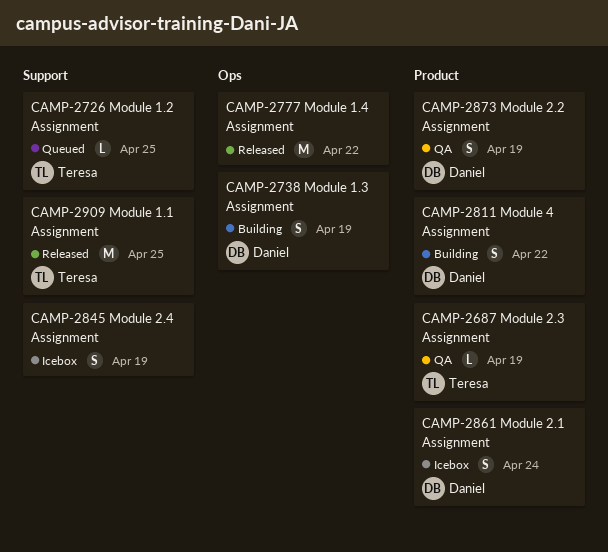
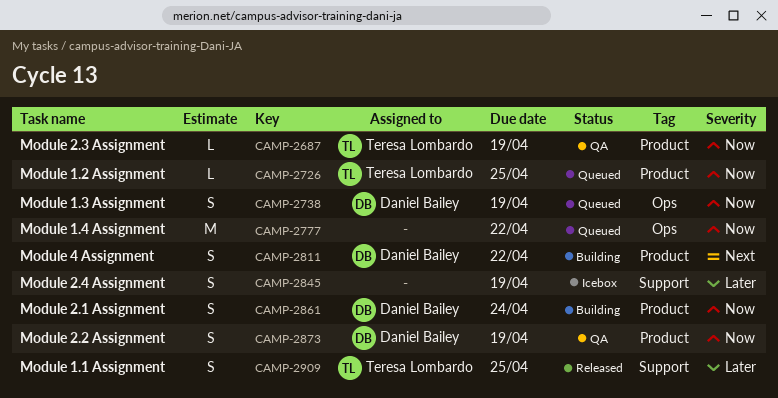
CAMP-2726, label: Support -> Product
CAMP-2738, status: Building -> Queued
CAMP-2777, status: Released -> Queued
CAMP-2861, status: Icebox -> Building
CAMP-2909, estimate: M -> S

